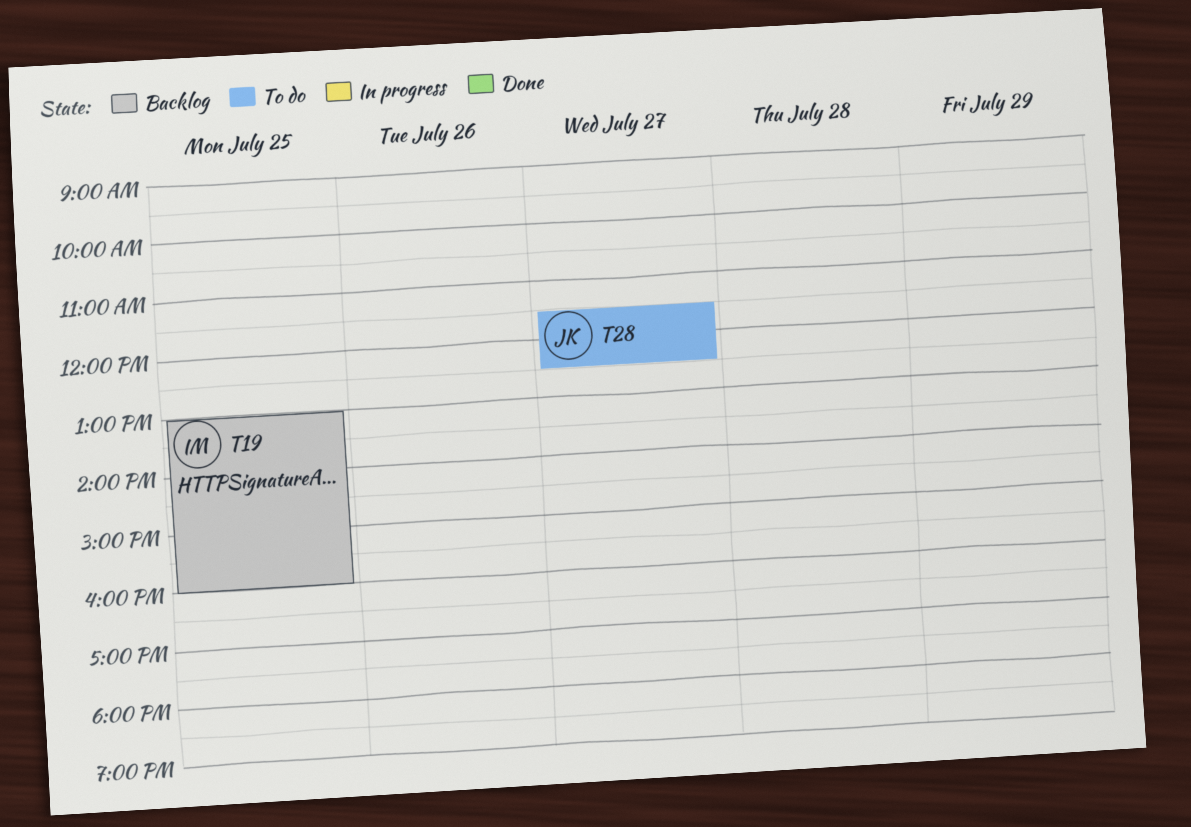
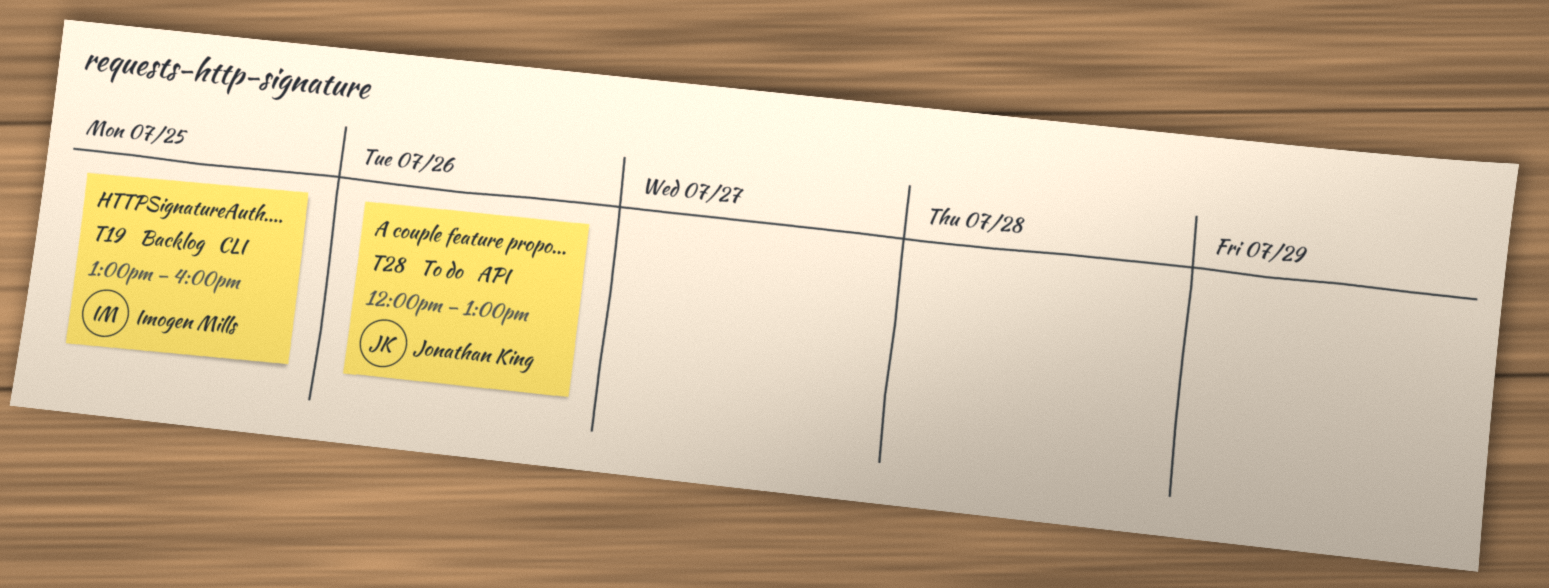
T28, day: Jul 27 -> Jul 26
T28, begins: 11:30 -> 12:00
T28, ends: 12:30 -> 13:00

